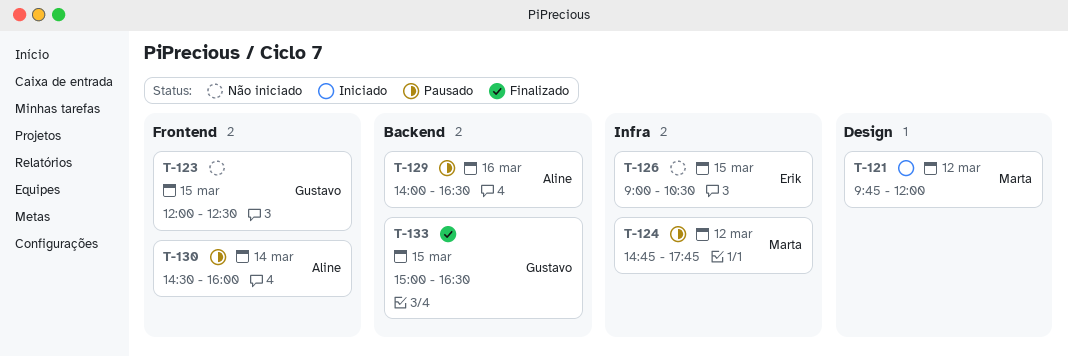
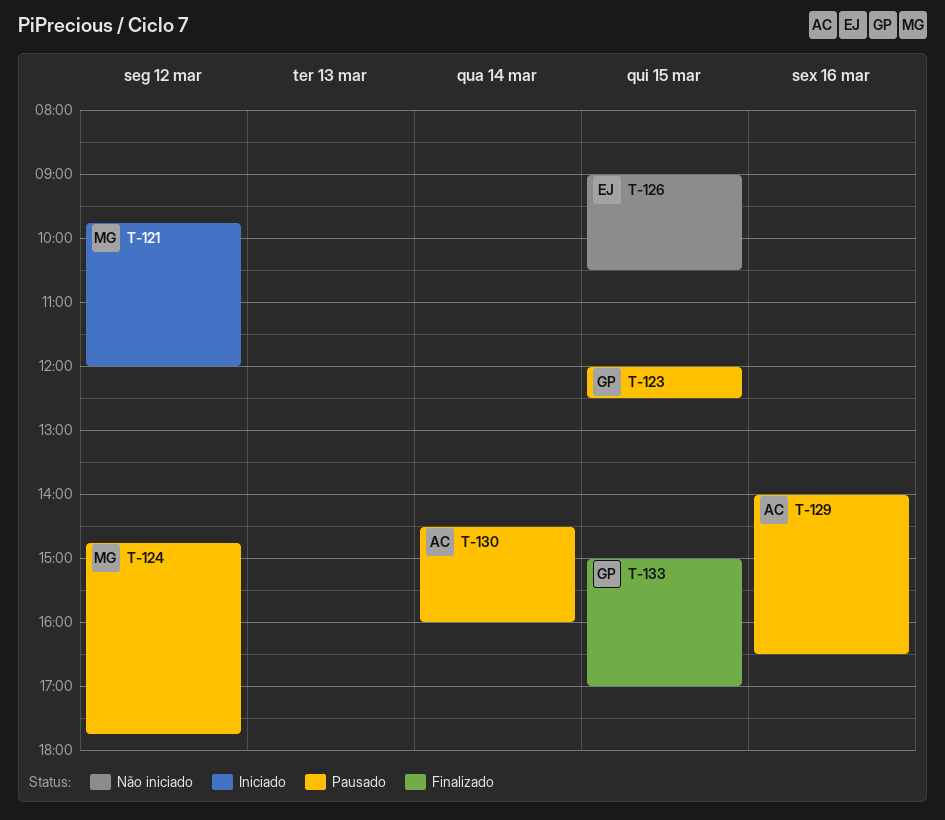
T-123, status: Não iniciado -> Pausado
T-133, ends: 16:30 -> 17:00

